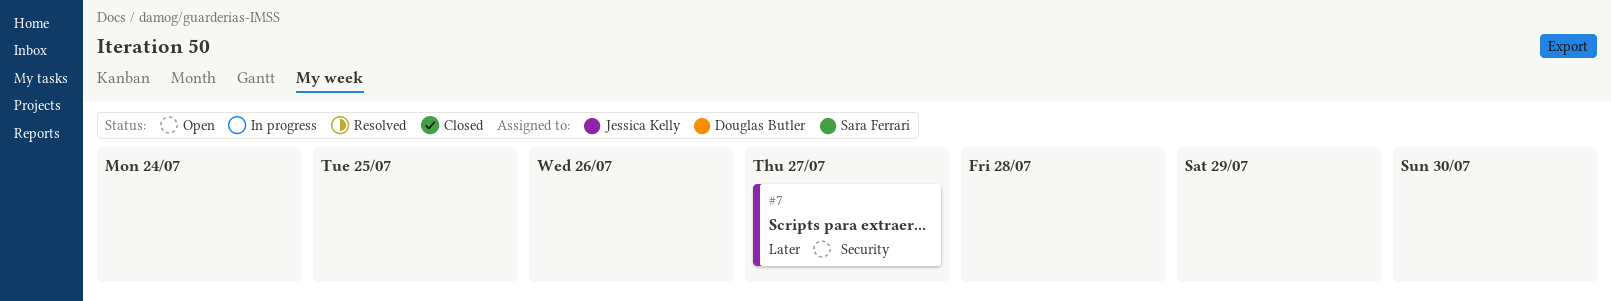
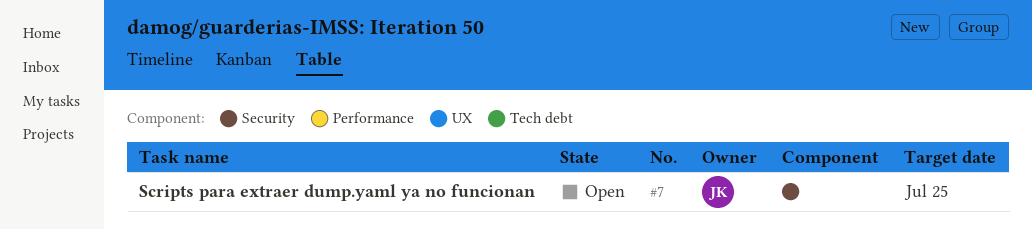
#7, due: Jul 27 -> Jul 25

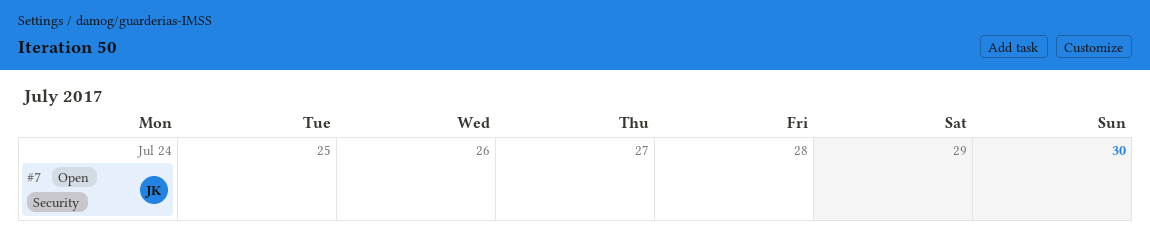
#7, due: Jul 25 -> Jul 24

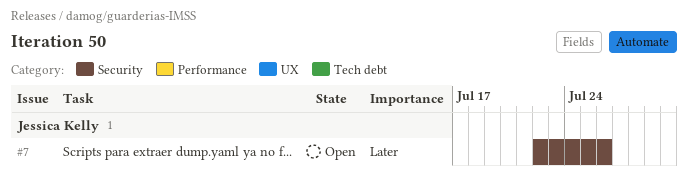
#7, due: Jul 24 -> Jul 26

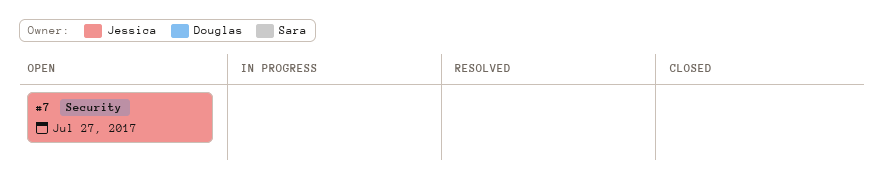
#7, due: Jul 26 -> Jul 27

